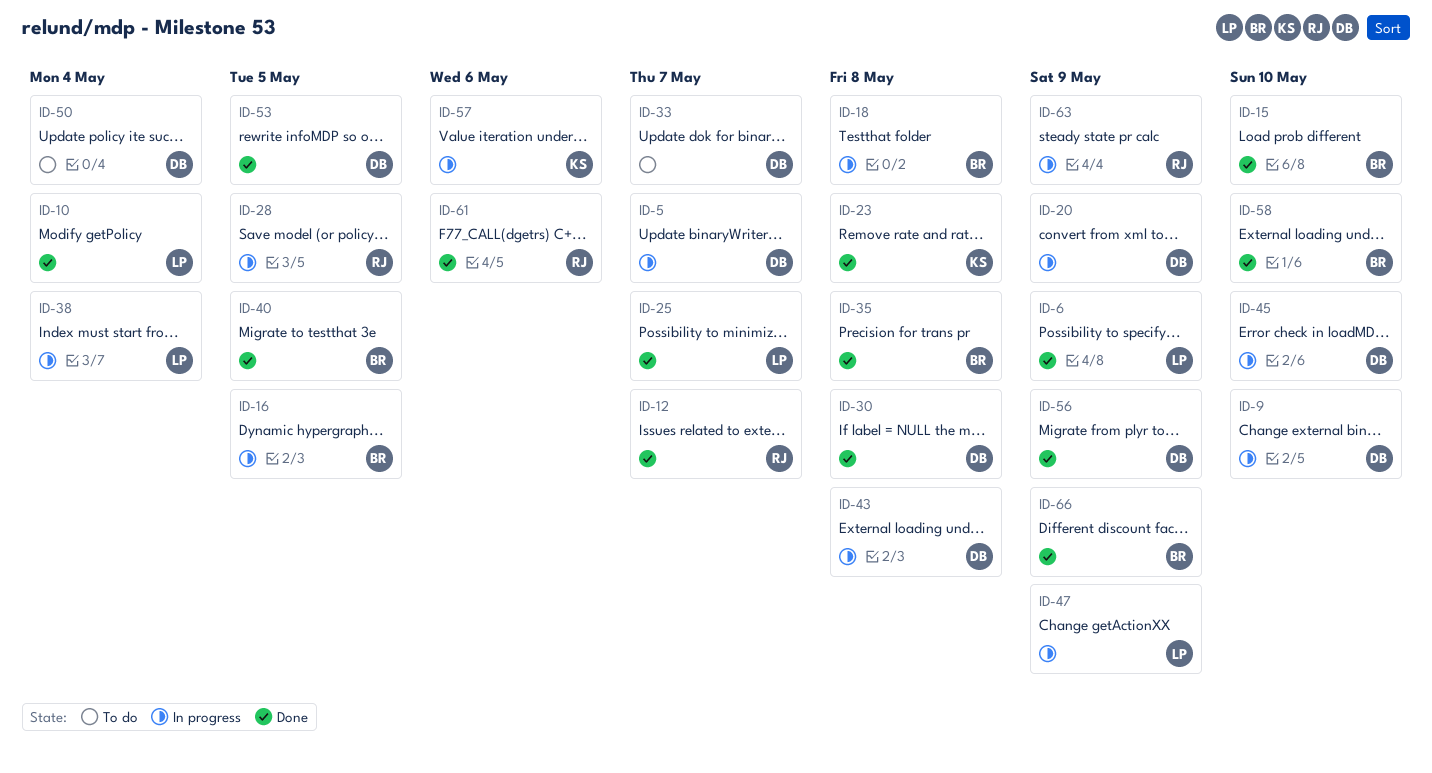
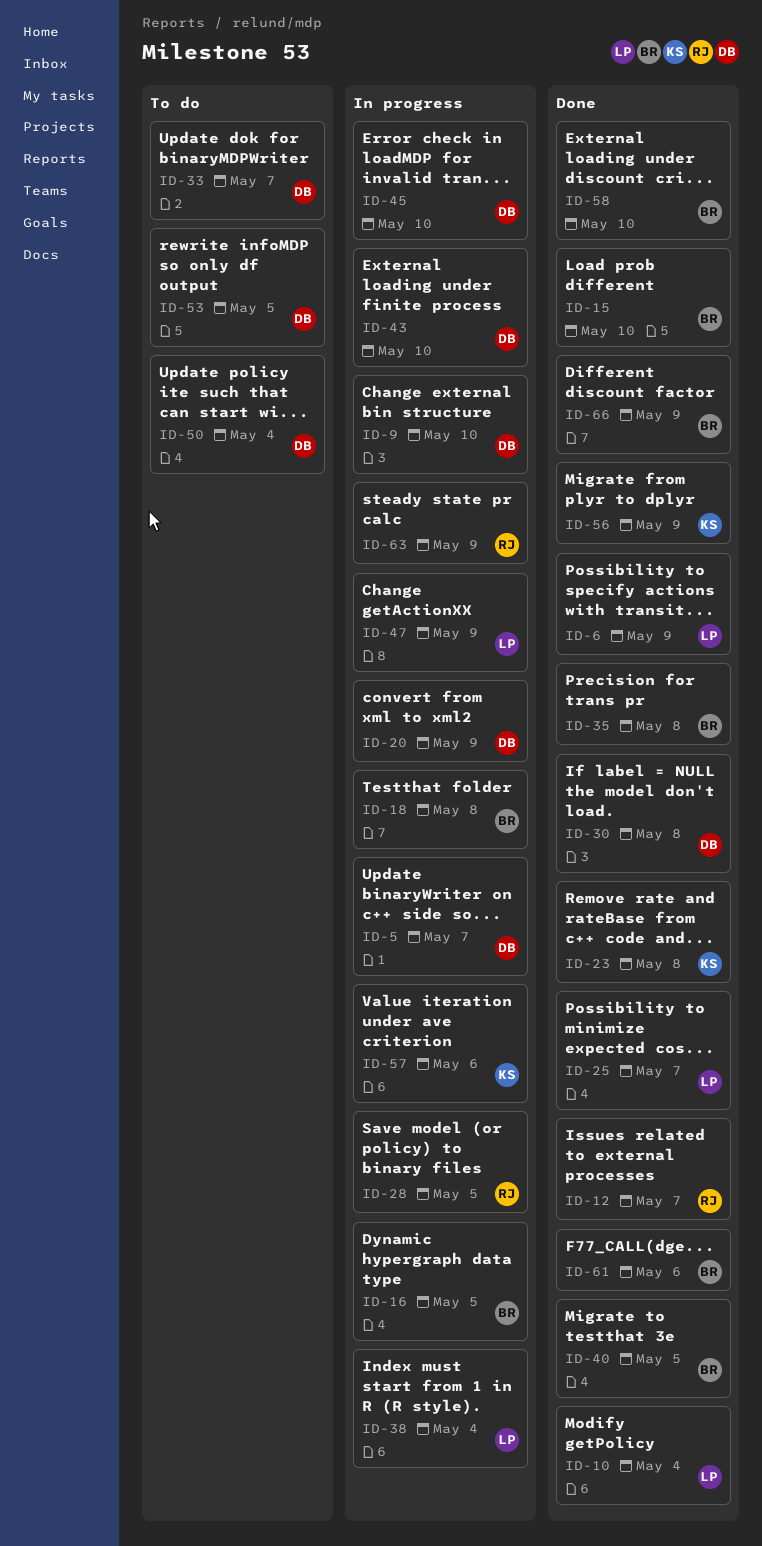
ID-43, due: May 8 -> May 10
ID-53, status: Done -> To do
ID-56, owner: DB -> KS
ID-61, owner: RJ -> BR

